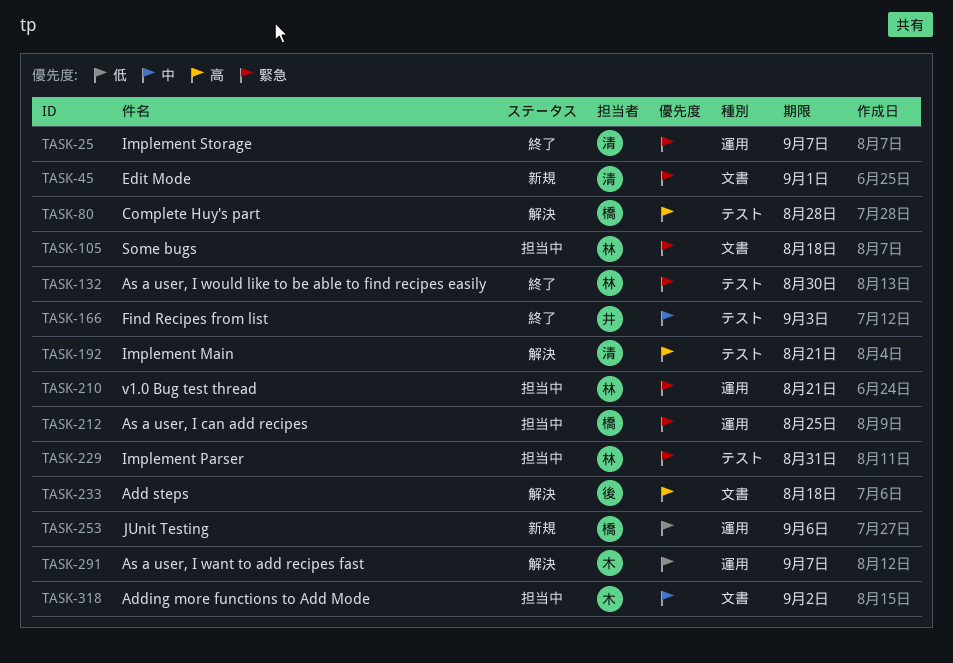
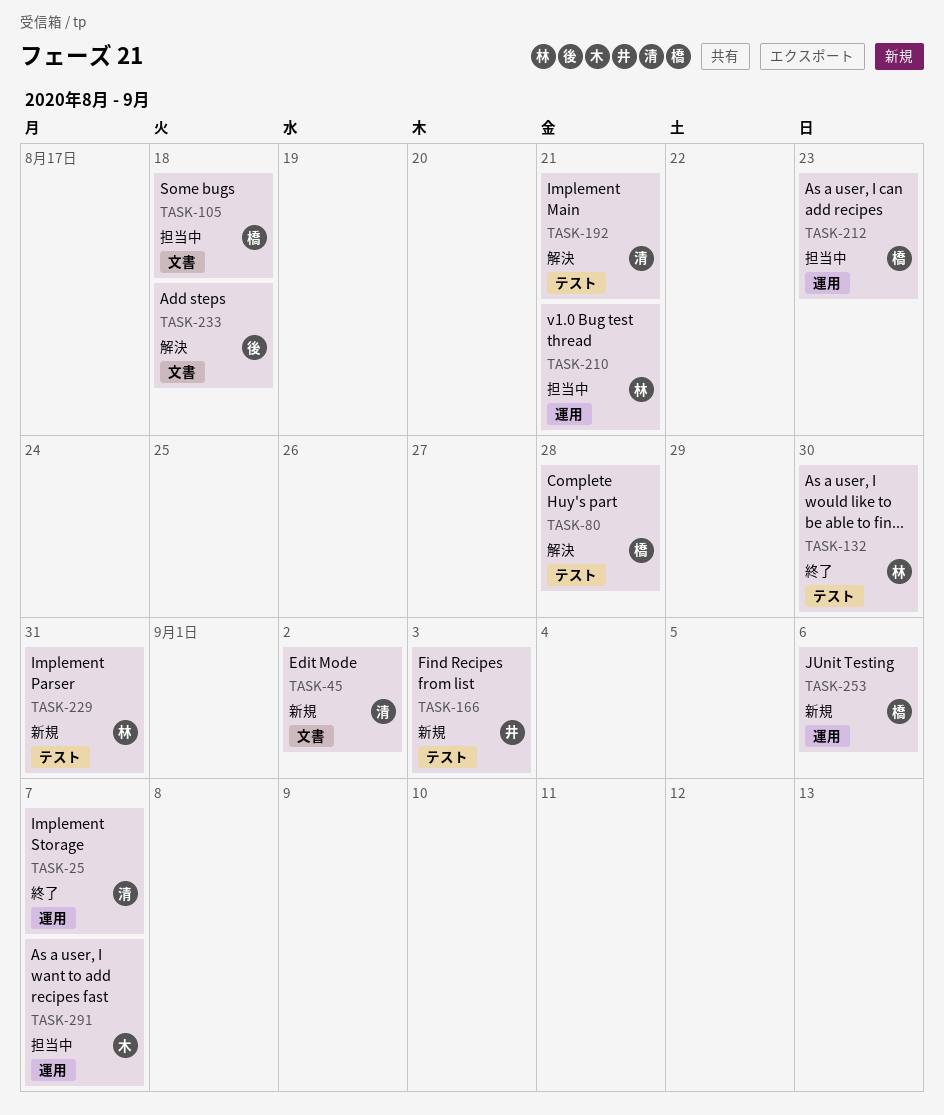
TASK-45, due: Sep 1 -> Sep 2
TASK-105, owner: 林 -> 橋
TASK-166, status: 終了 -> 新規
TASK-212, due: Aug 25 -> Aug 23
TASK-229, status: 担当中 -> 新規
TASK-291, status: 解決 -> 担当中
TASK-318: present -> none

